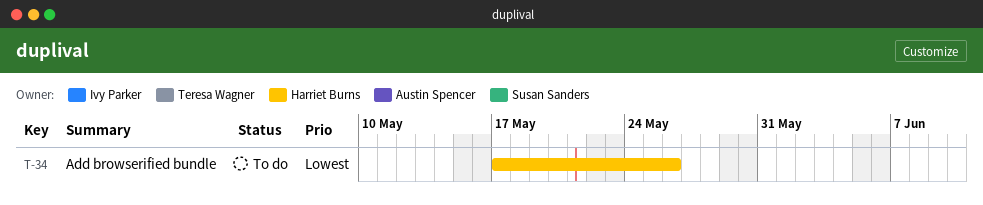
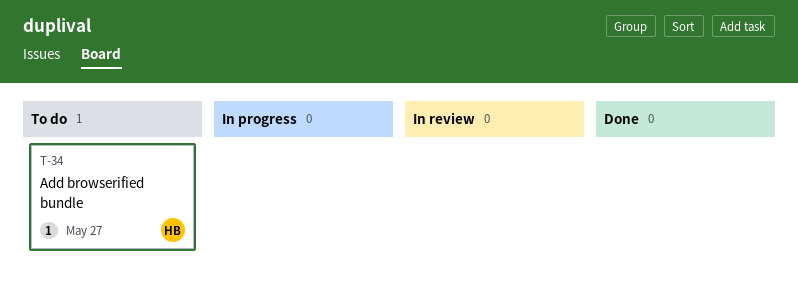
T-34, due: May 26 -> May 27

